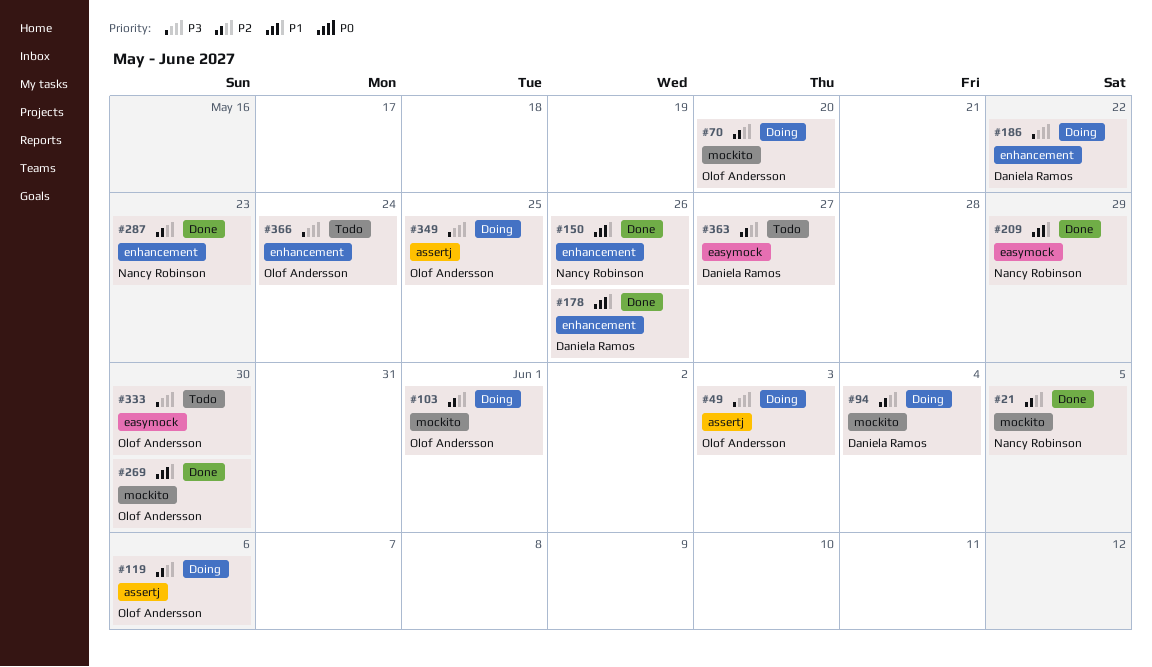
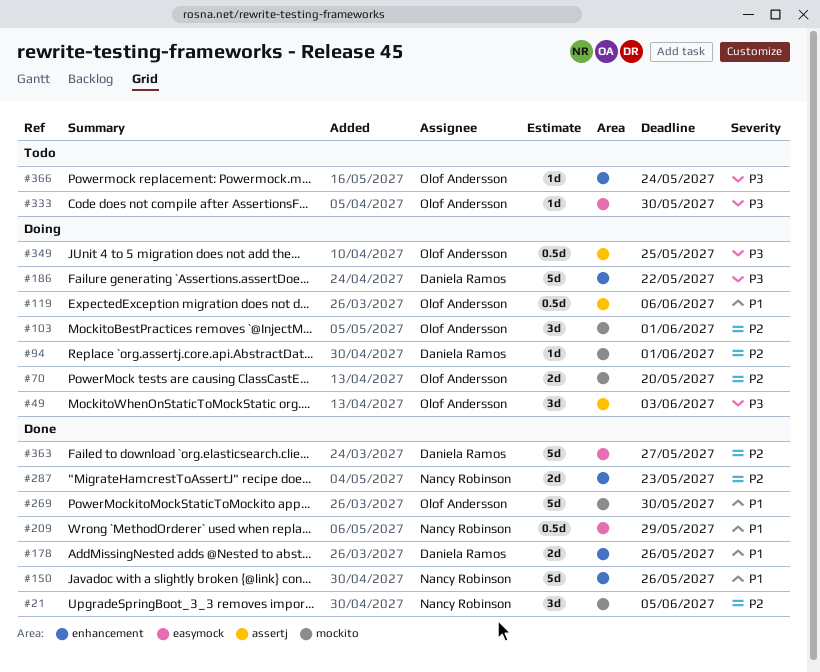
#94, due: Jun 4 -> Jun 1
#119, priority: P2 -> P1
#363, status: Todo -> Done

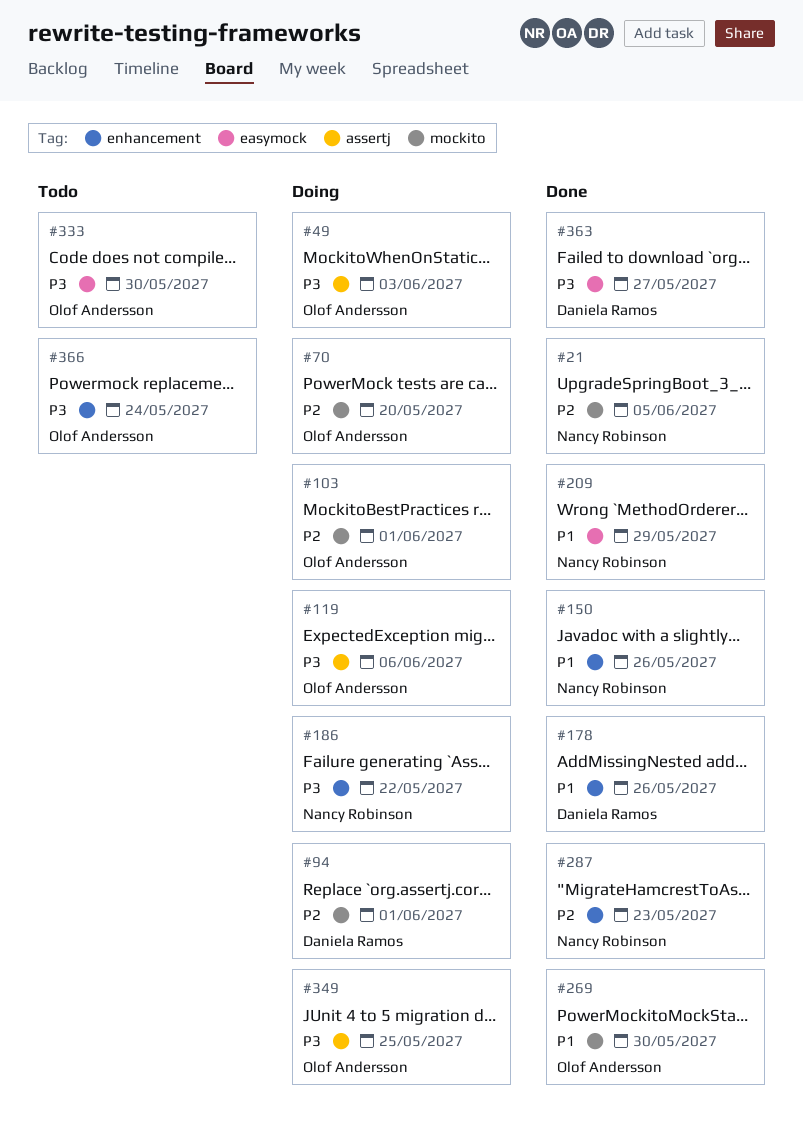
#119, priority: P1 -> P3
#186, owner: Daniela Ramos -> Nancy Robinson
#363, priority: P2 -> P3

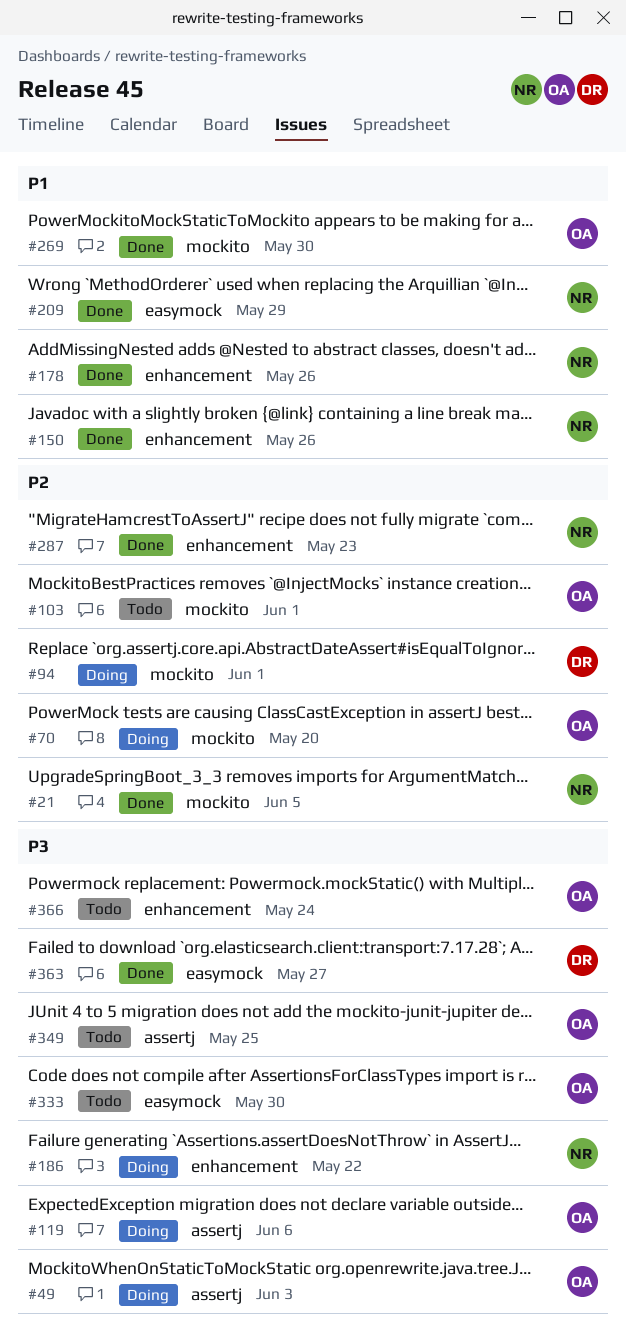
#103, status: Doing -> Todo
#178, owner: Daniela Ramos -> Nancy Robinson
#349, status: Doing -> Todo

